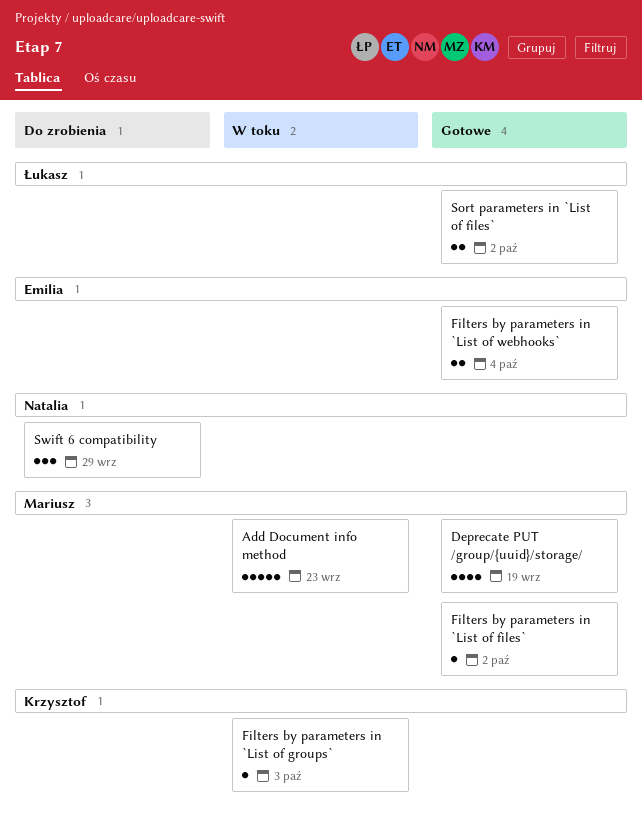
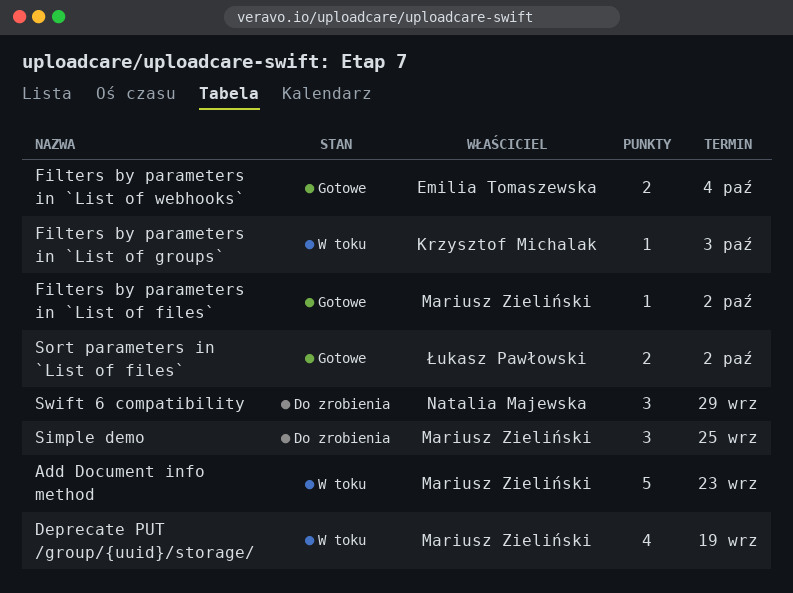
Deprecate PUT /group/{uuid}/storage/, status: Gotowe -> W toku
Simple demo: none -> present

